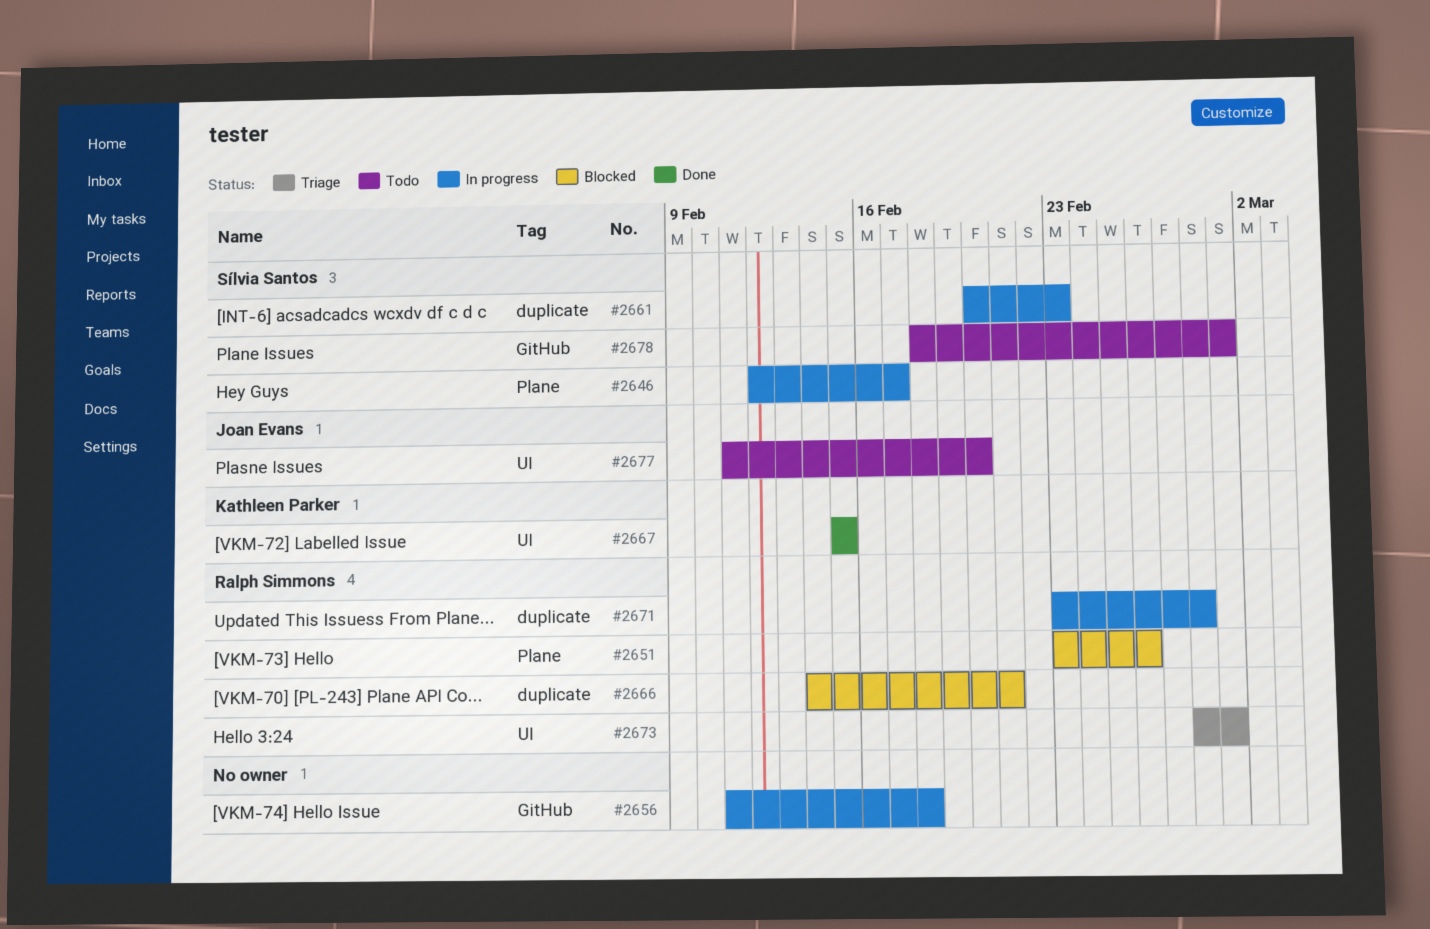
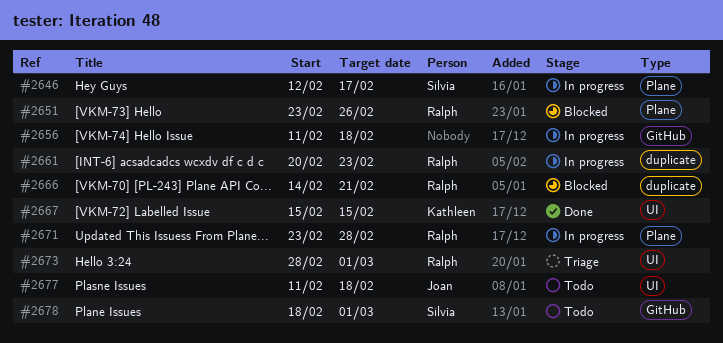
#2661, owner: Sílvia Santos -> Ralph Simmons
#2671, label: duplicate -> Plane
#2677, due: Feb 20 -> Feb 18

